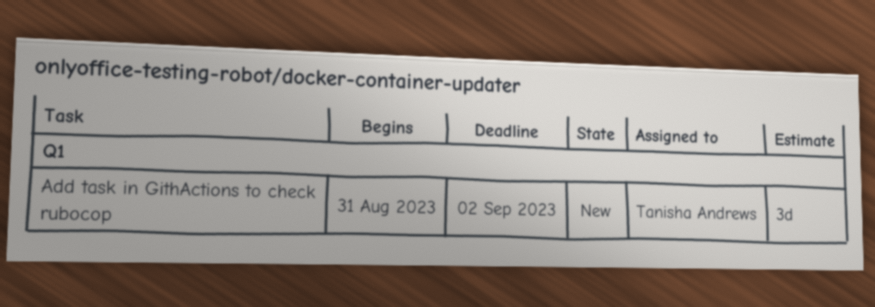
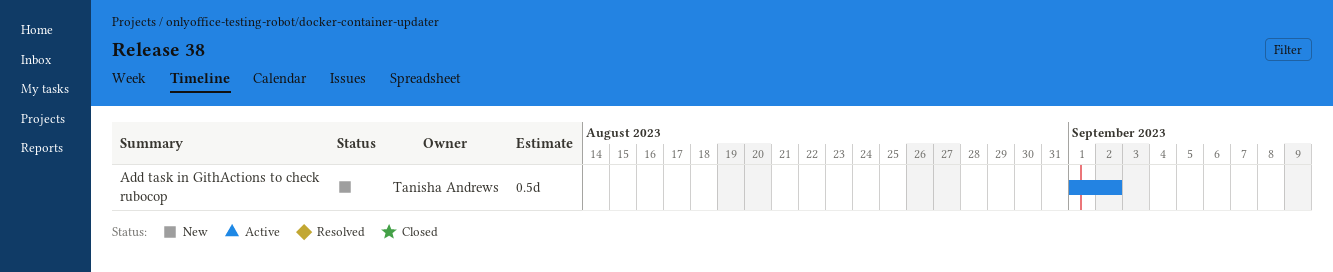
Add task in GithActions to check rubocop, estimate: 3d -> 0.5d
Add task in GithActions to check rubocop, start: Aug 31 -> Sep 1

